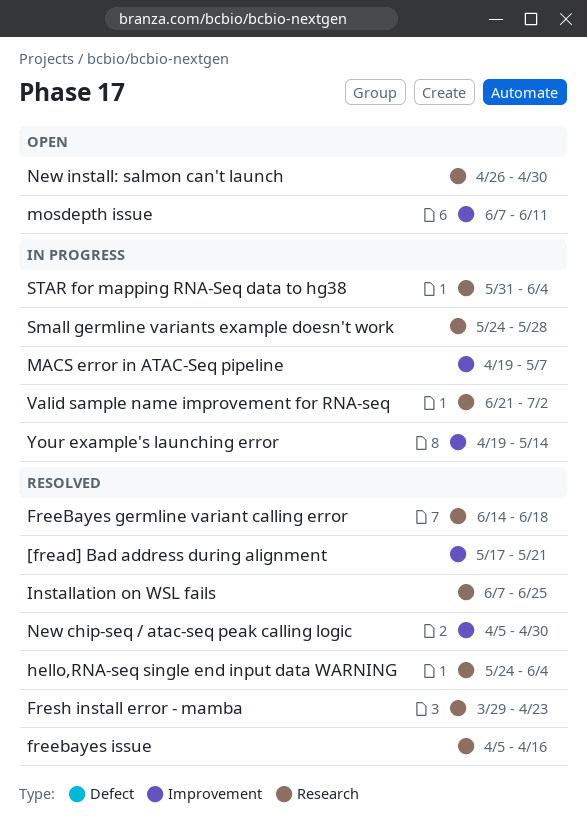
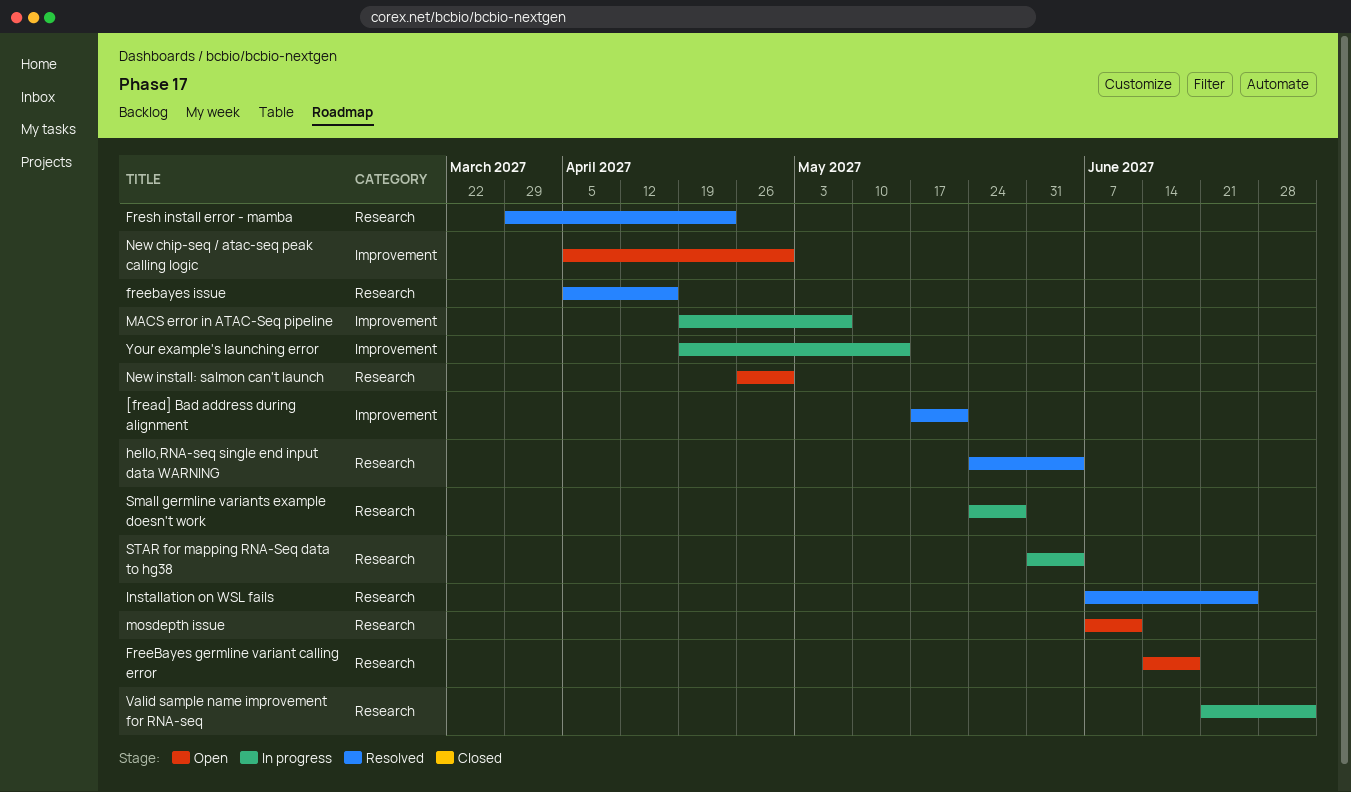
FreeBayes germline variant calling error, status: Resolved -> Open
mosdepth issue, label: Improvement -> Research
New chip-seq / atac-seq peak calling logic, status: Resolved -> Open

